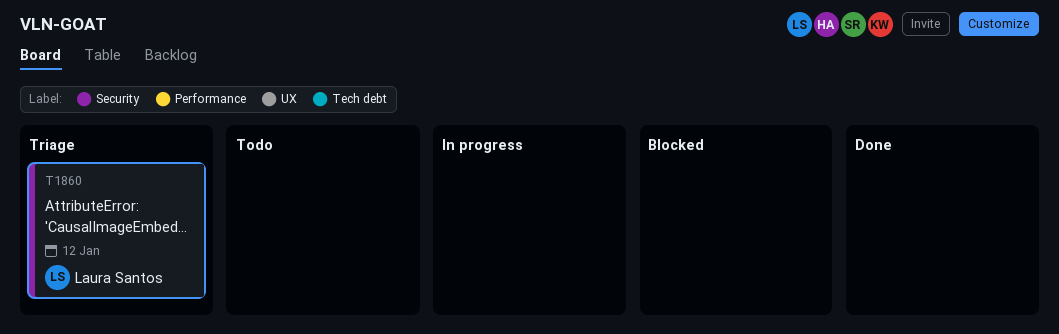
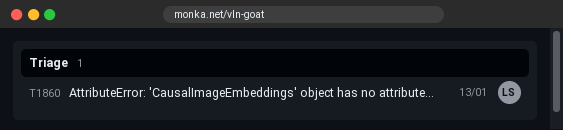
T1860, due: Jan 12 -> Jan 13

